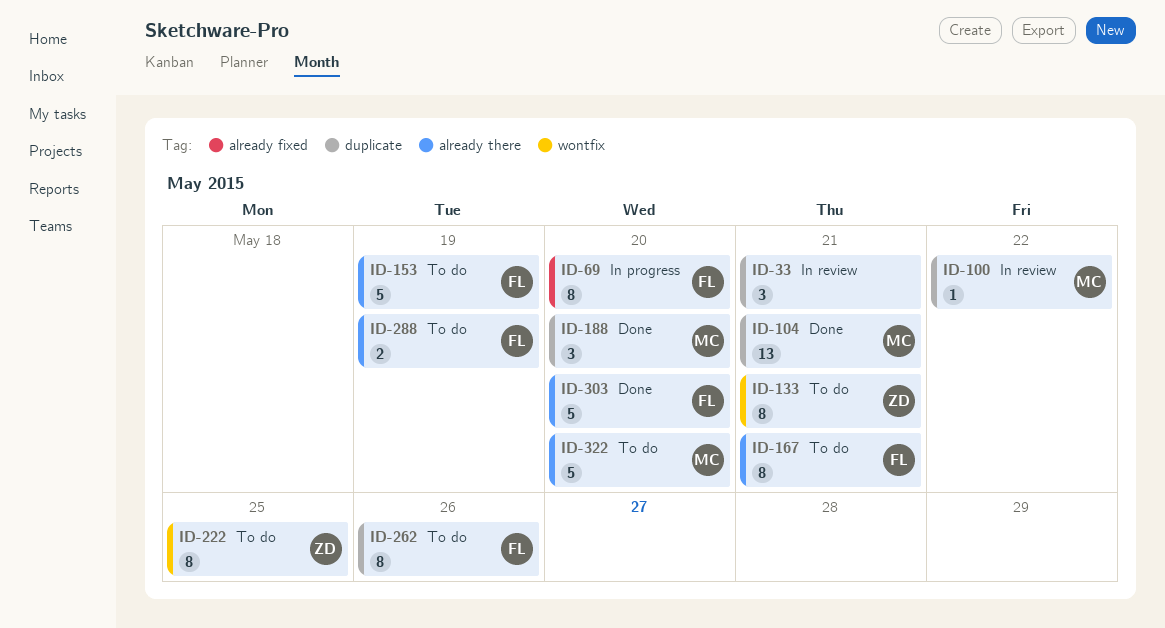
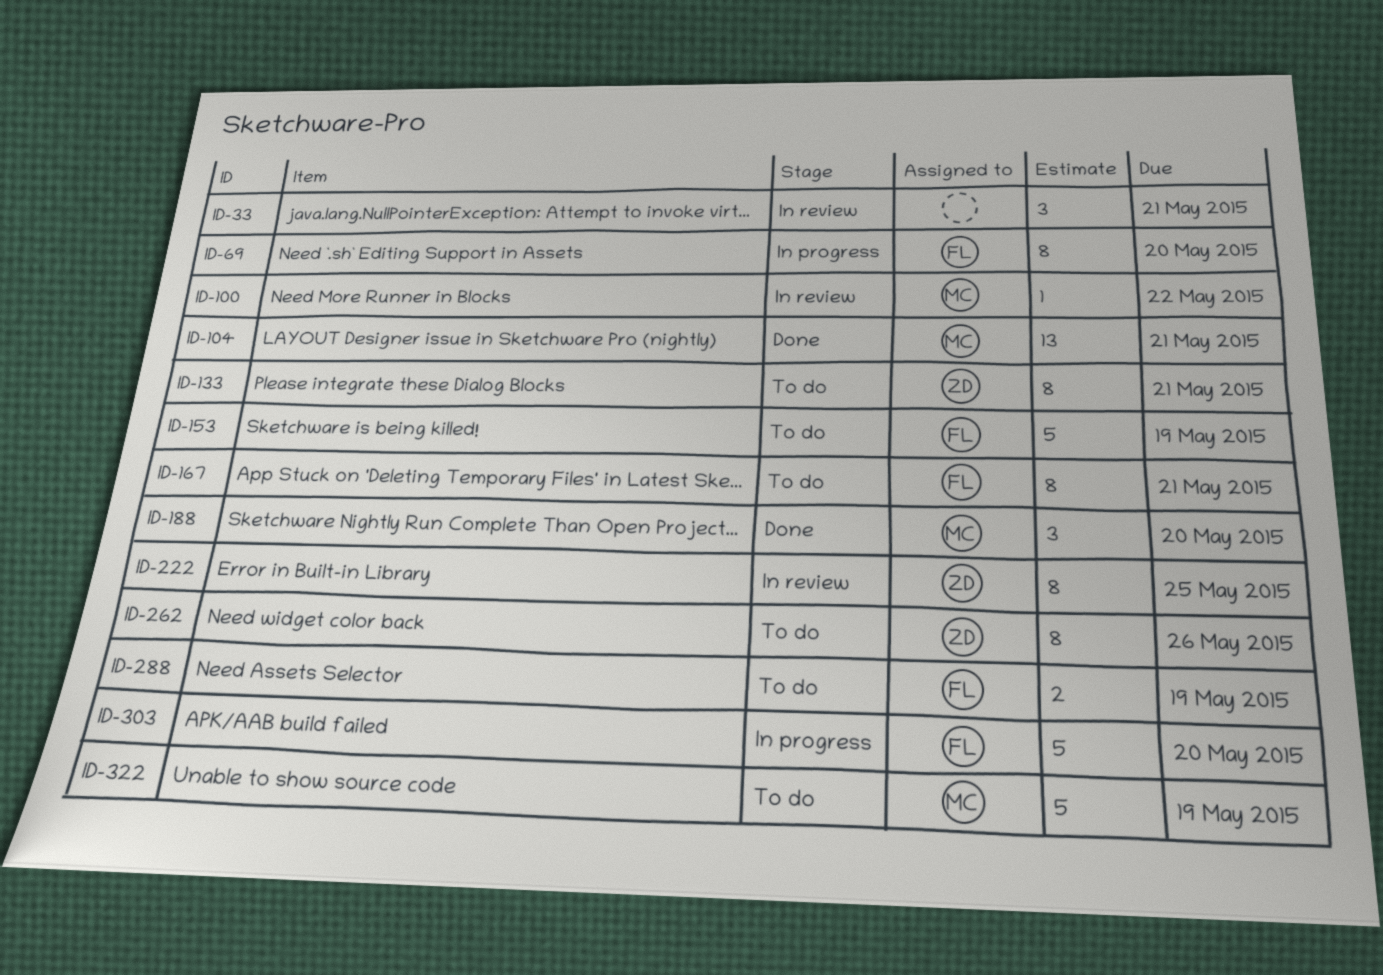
ID-222, status: To do -> In review
ID-262, owner: FL -> ZD
ID-303, status: Done -> In progress
ID-322, due: May 20 -> May 19

